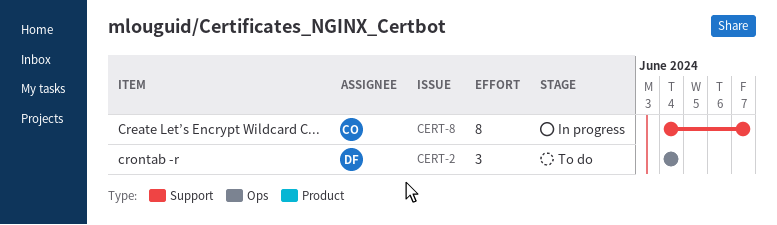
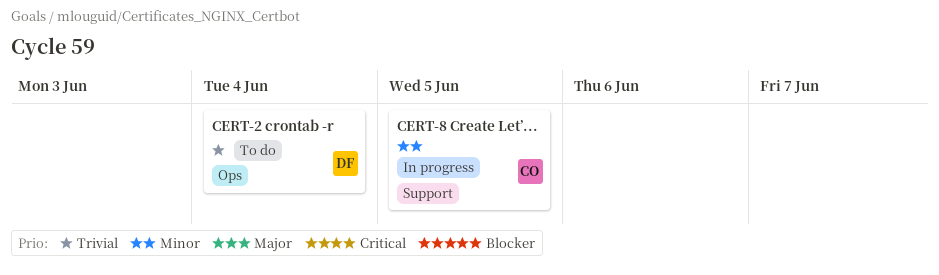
CERT-8, due: Jun 7 -> Jun 5

